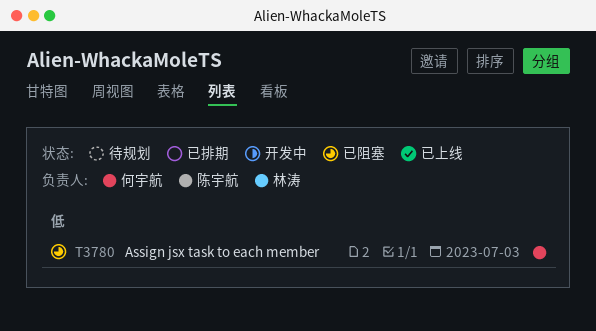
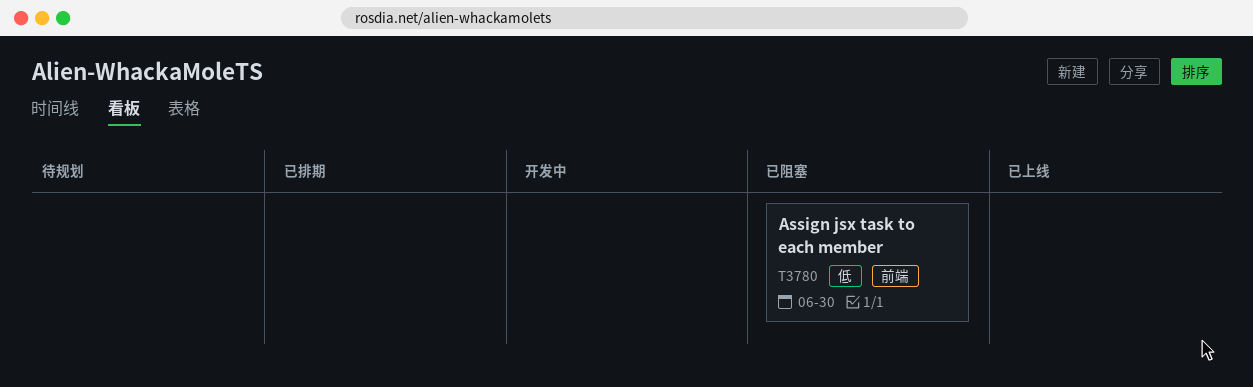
T3780, due: Jul 3 -> Jun 30

